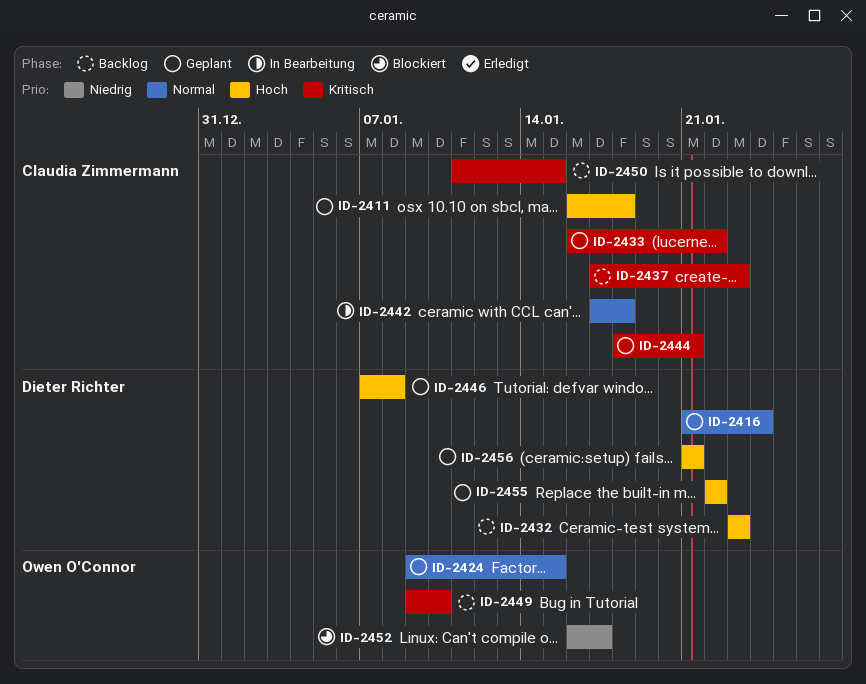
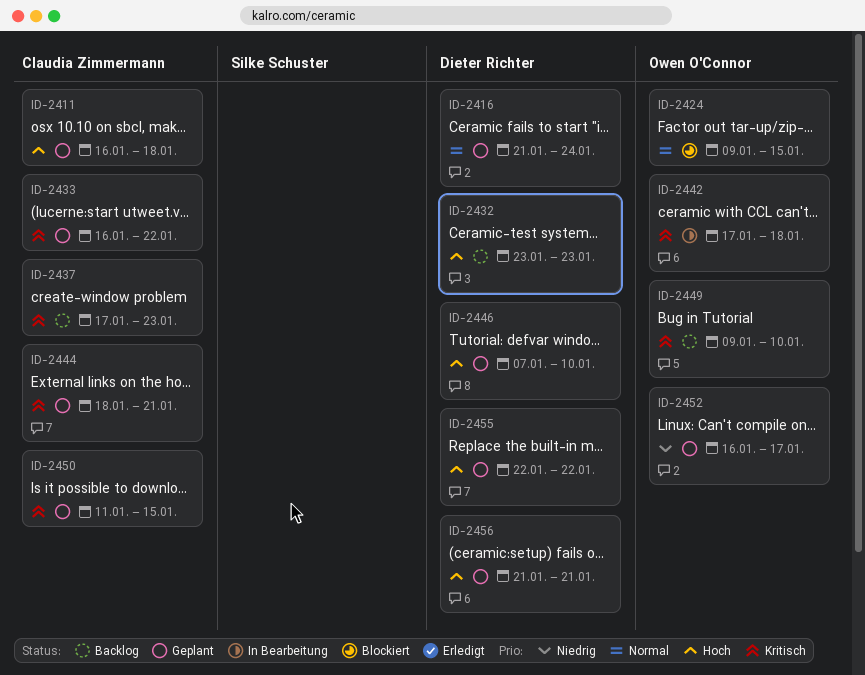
ID-2424, status: Geplant -> Blockiert
ID-2442, owner: Claudia Zimmermann -> Owen O'Connor
ID-2442, priority: Normal -> Kritisch
ID-2446, due: Jan 8 -> Jan 10
ID-2450, status: Backlog -> Geplant
ID-2452, status: Blockiert -> Geplant

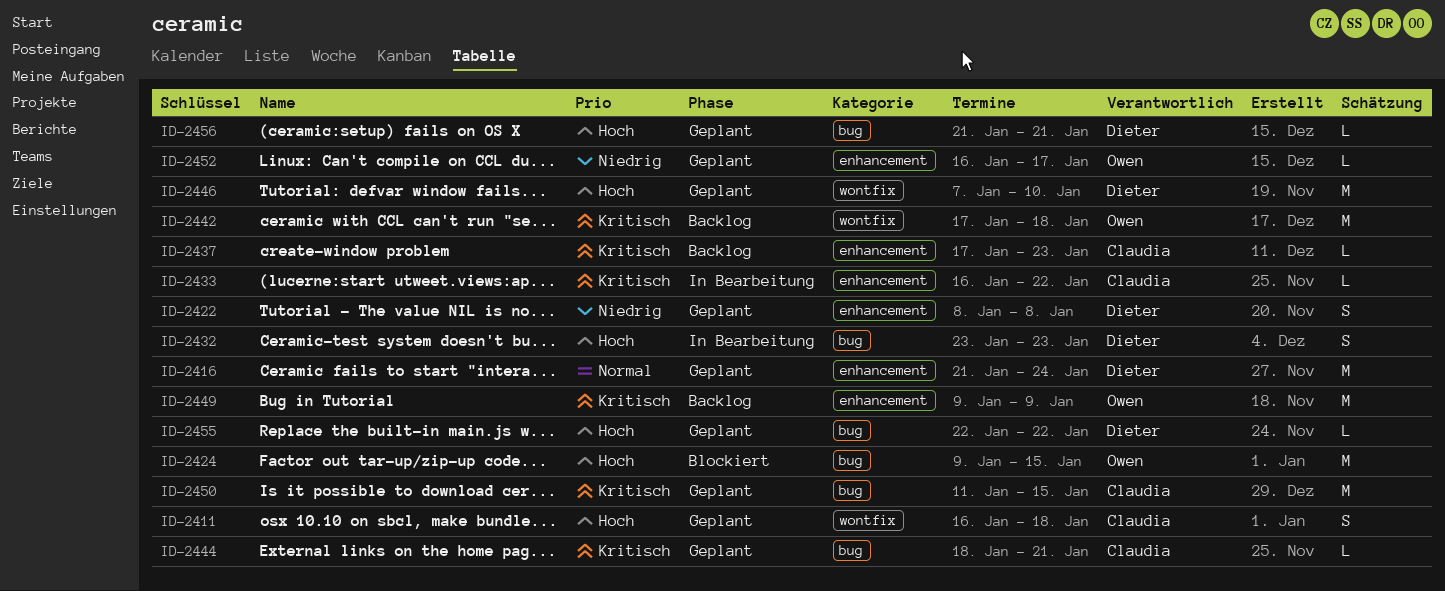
ID-2422: none -> present
ID-2424, priority: Normal -> Hoch
ID-2432, status: Backlog -> In Bearbeitung
ID-2433, status: Geplant -> In Bearbeitung
ID-2442, status: In Bearbeitung -> Backlog
ID-2449, due: Jan 10 -> Jan 9

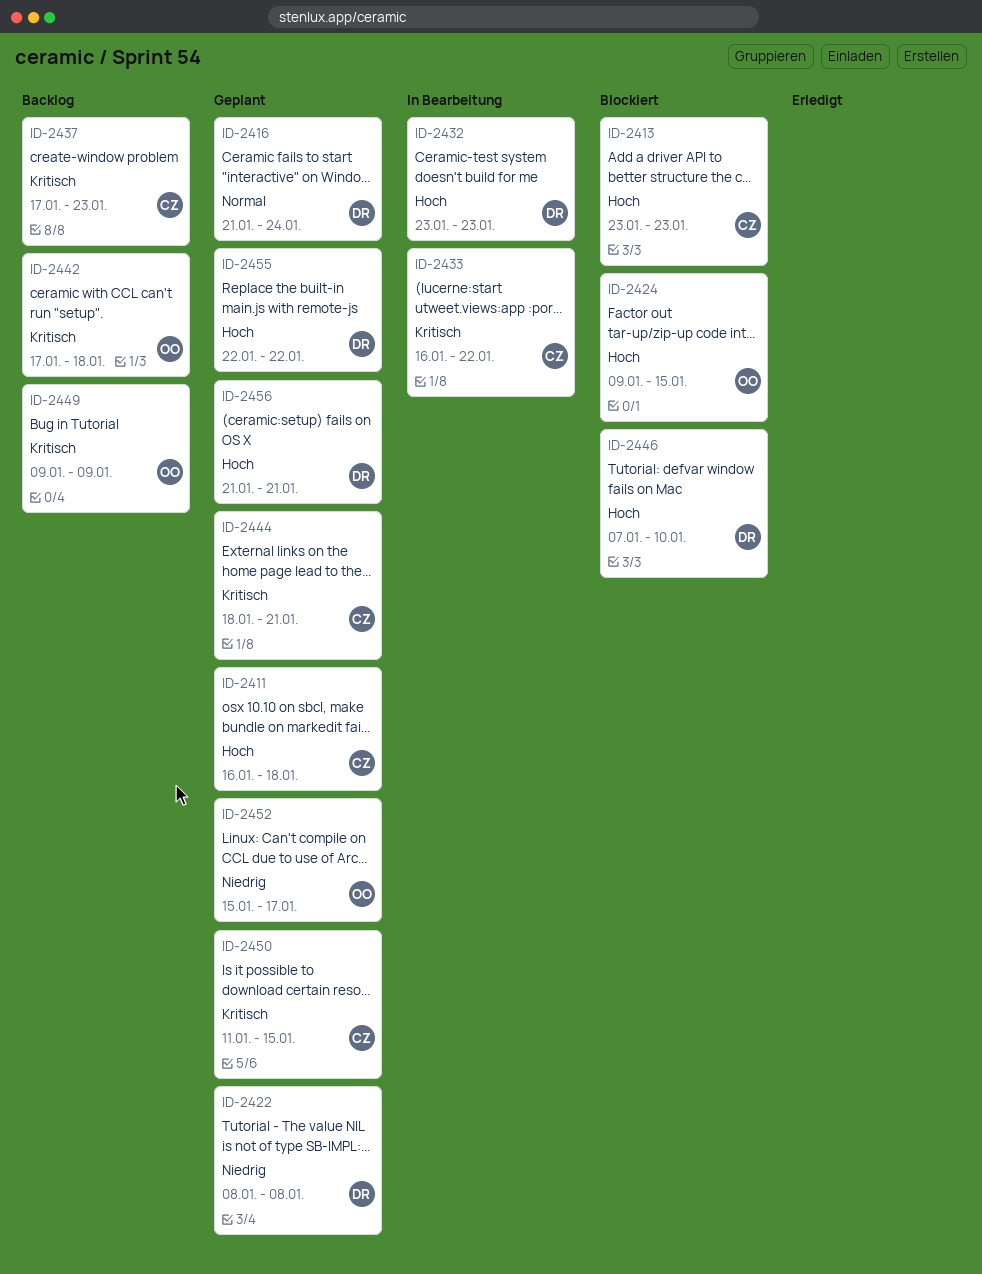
ID-2413: none -> present
ID-2446, status: Geplant -> Blockiert
ID-2452, start: Jan 16 -> Jan 15

